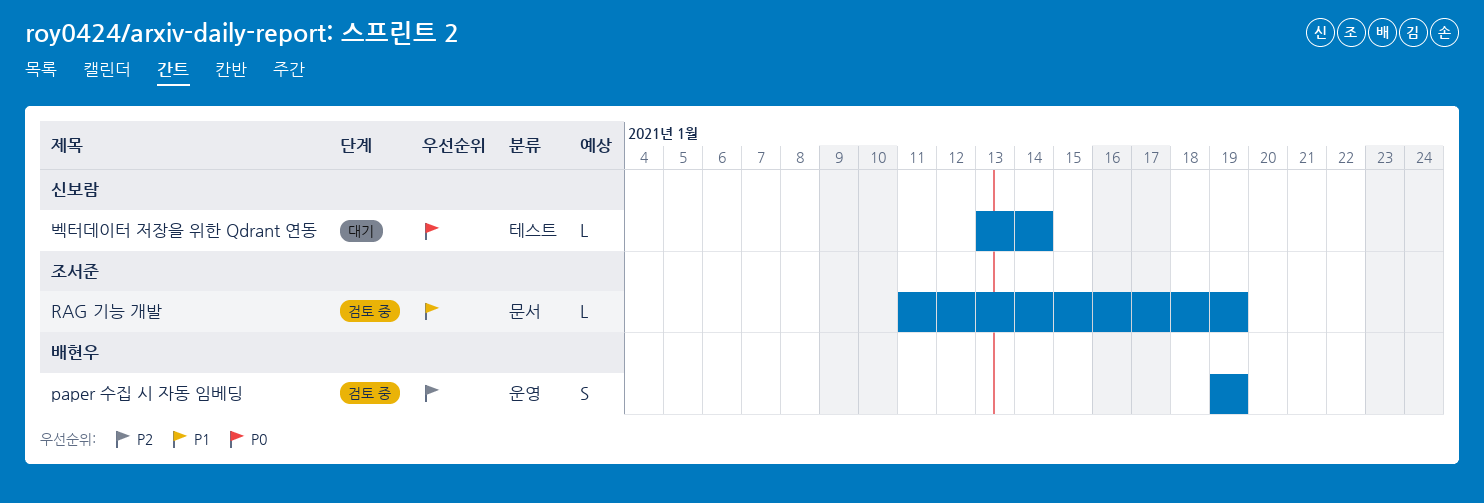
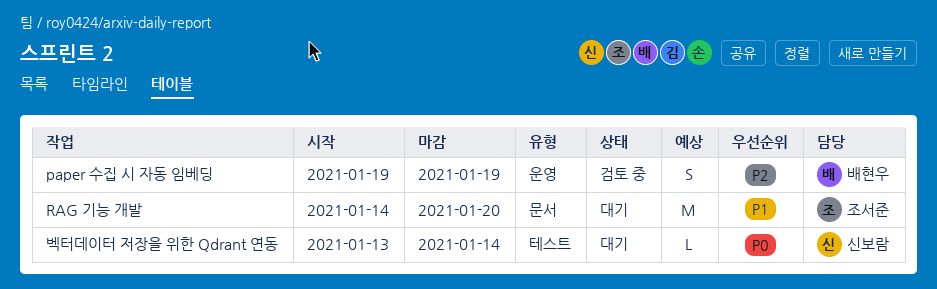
RAG 기능 개발, status: 검토 중 -> 대기
RAG 기능 개발, estimate: L -> M
RAG 기능 개발, start: Jan 11 -> Jan 14
RAG 기능 개발, due: Jan 19 -> Jan 20

